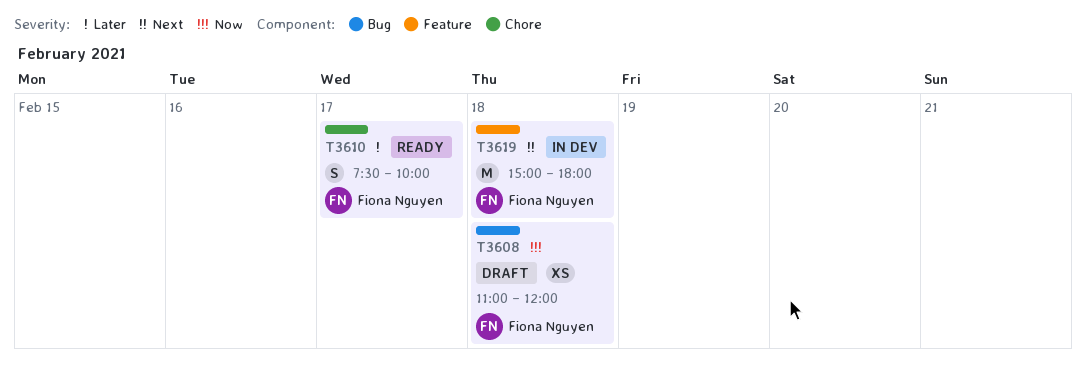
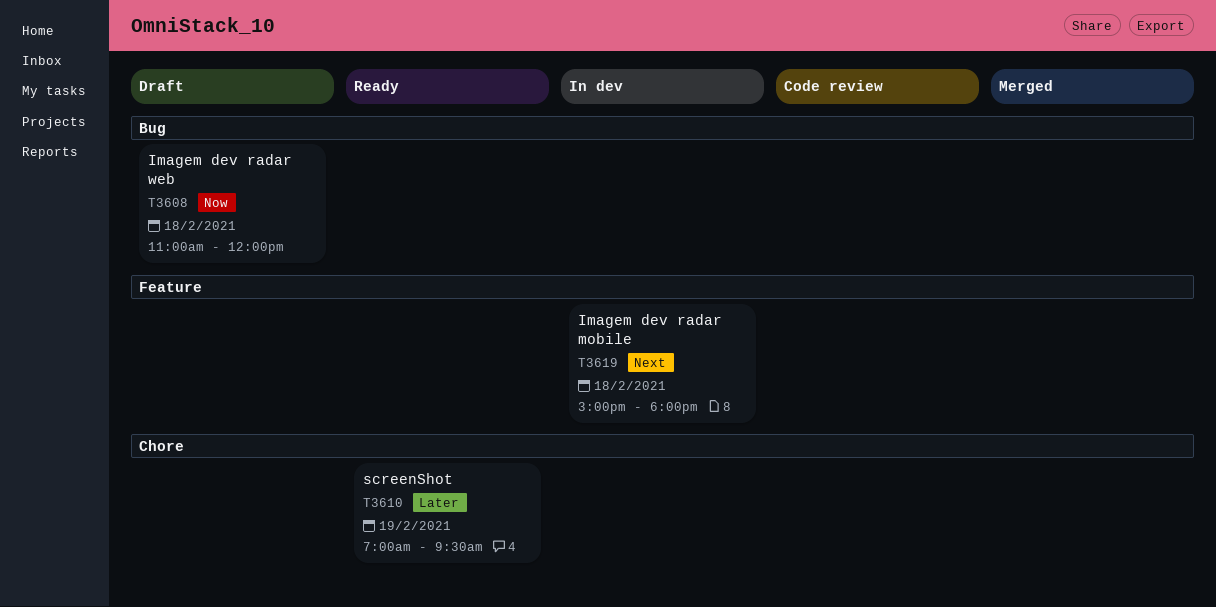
T3610, day: Feb 17 -> Feb 19
T3610, begins: 07:30 -> 07:00
T3610, ends: 10:00 -> 09:30

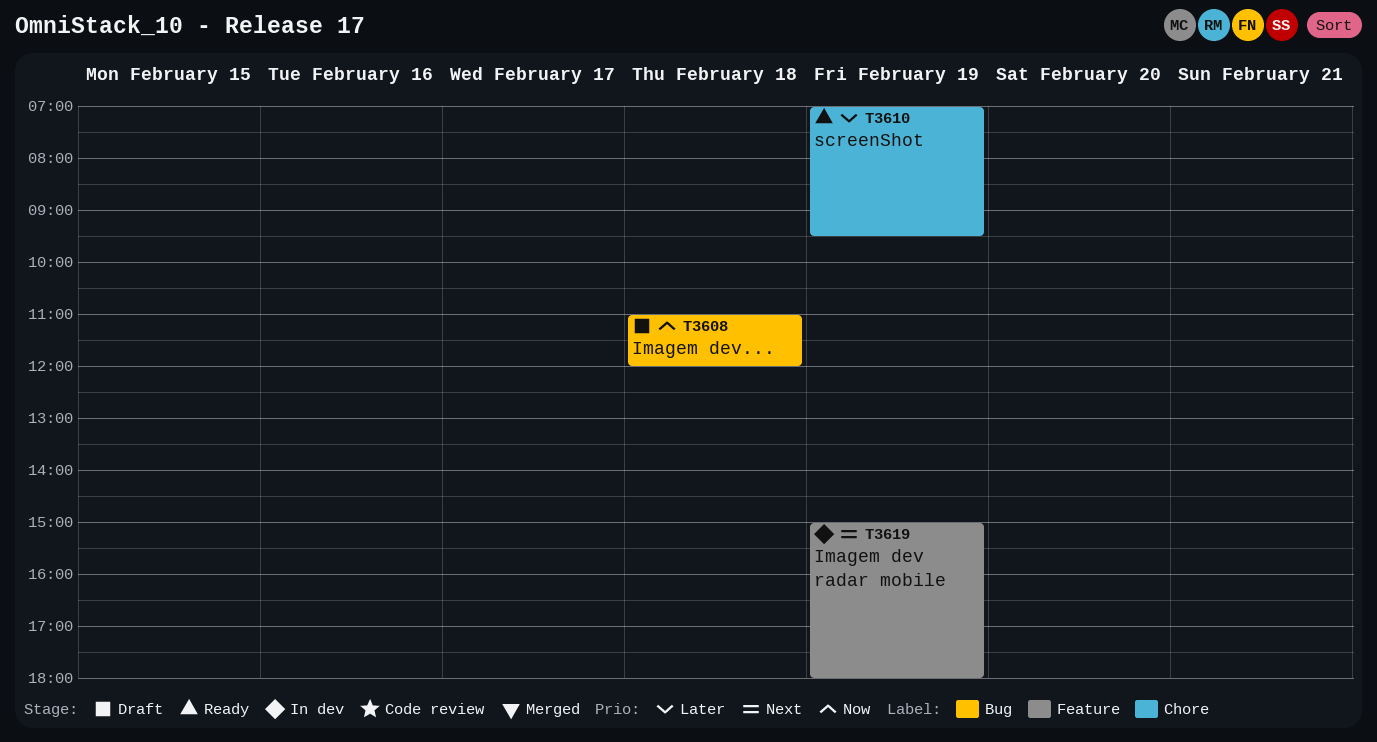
T3619, day: Feb 18 -> Feb 19

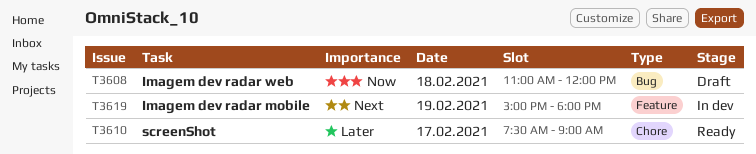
T3610, day: Feb 19 -> Feb 17
T3610, begins: 07:00 -> 07:30
T3610, ends: 09:30 -> 09:00

